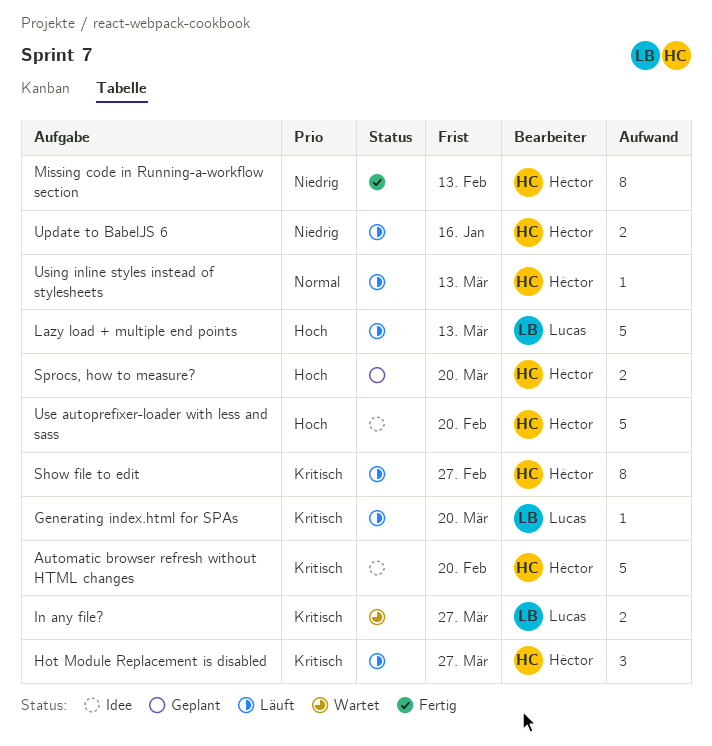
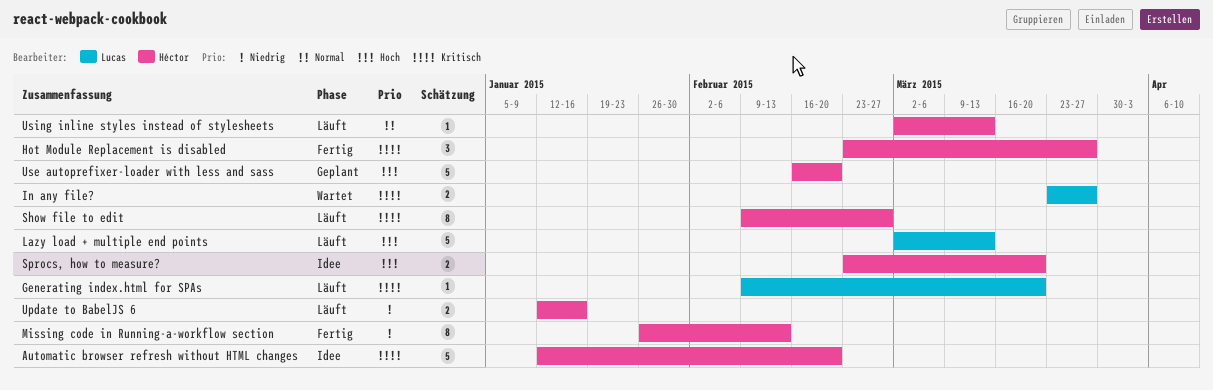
Hot Module Replacement is disabled, status: Läuft -> Fertig
Sprocs, how to measure?, status: Geplant -> Idee
Use autoprefixer-loader with less and sass, status: Idee -> Geplant

